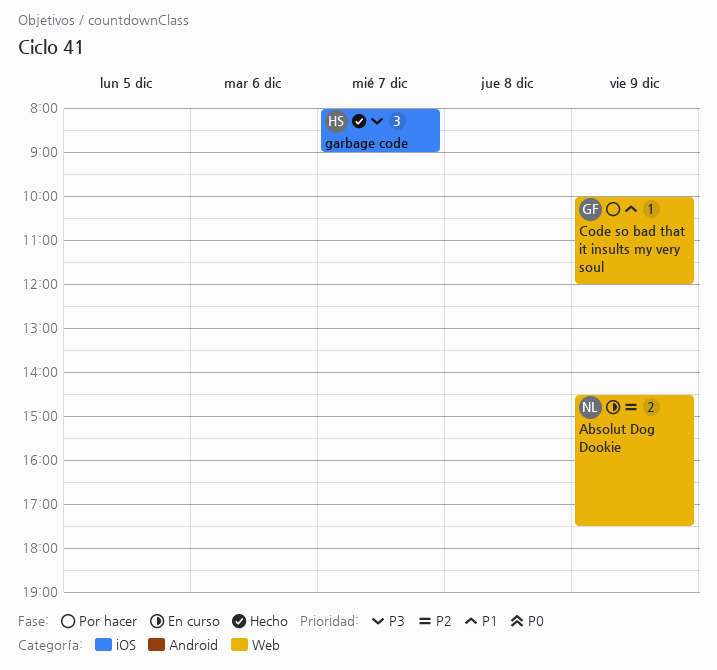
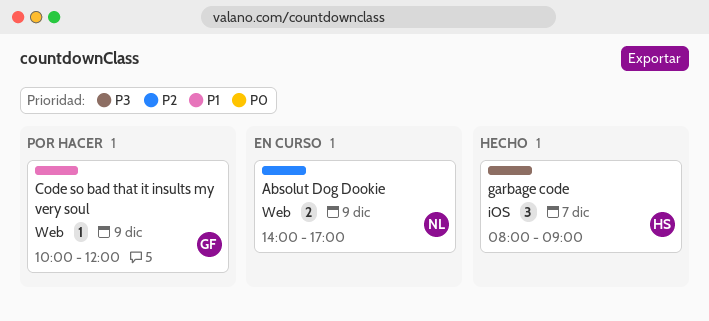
Absolut Dog Dookie, begins: 14:30 -> 14:00
Absolut Dog Dookie, ends: 17:30 -> 17:00

